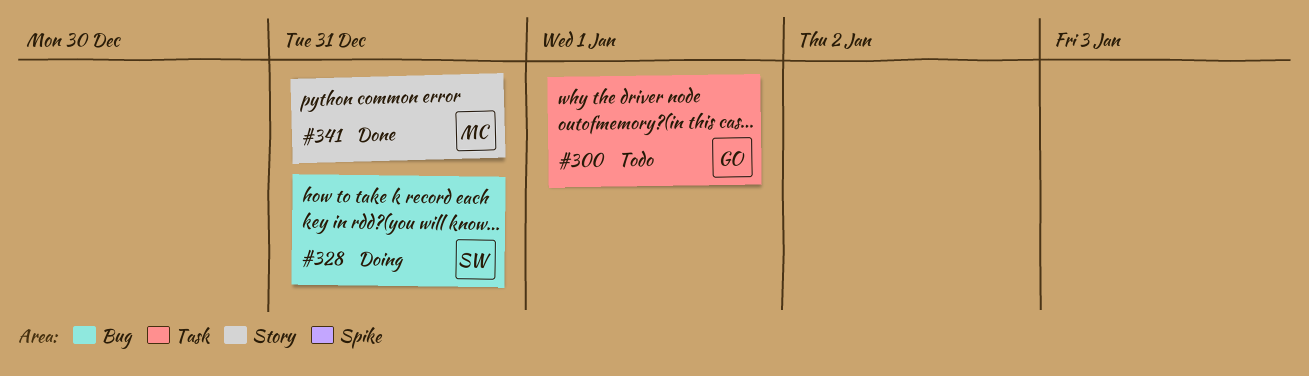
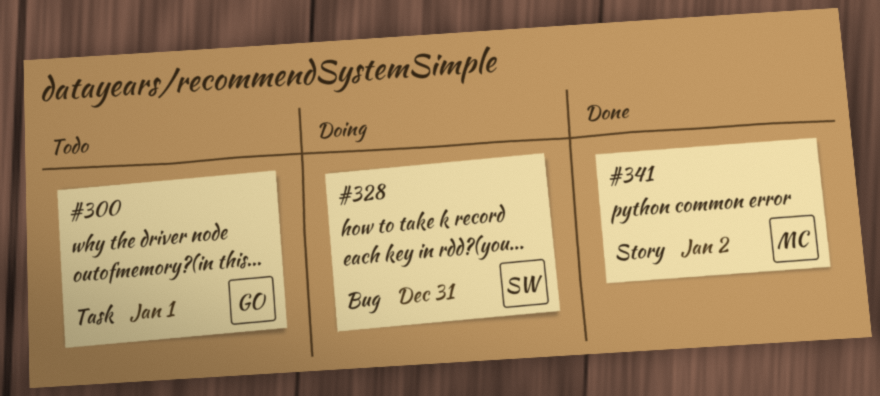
#341, due: Dec 31 -> Jan 2

